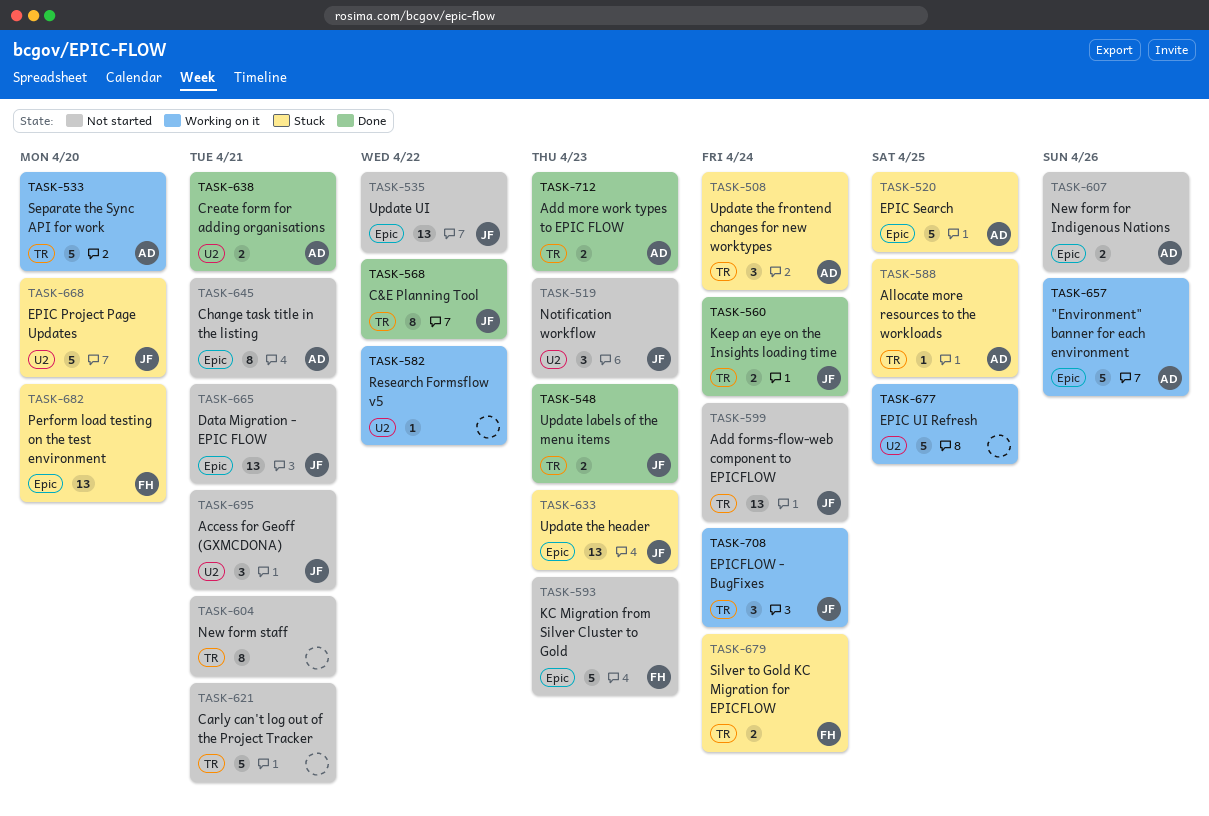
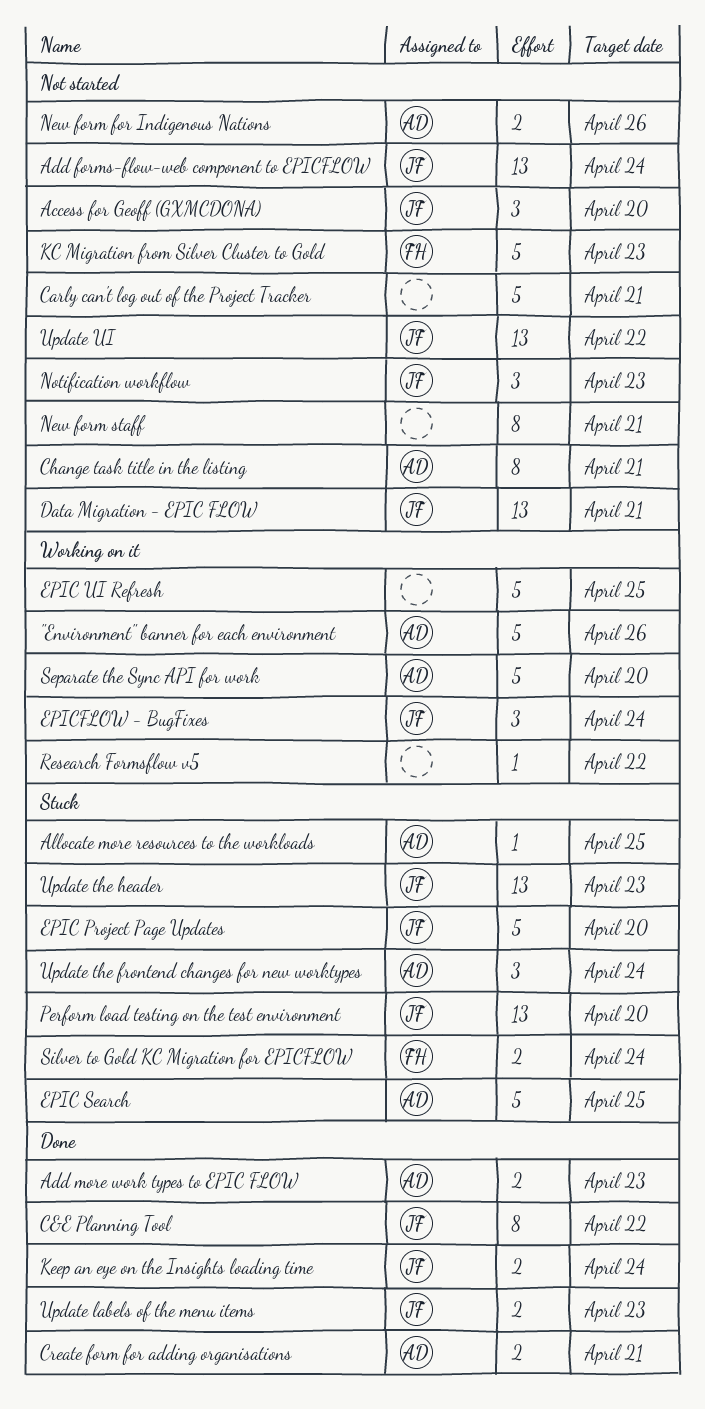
Access for Geoff (GXMCDONA), due: Apr 21 -> Apr 20
Perform load testing on the test environment, owner: FH -> JF

